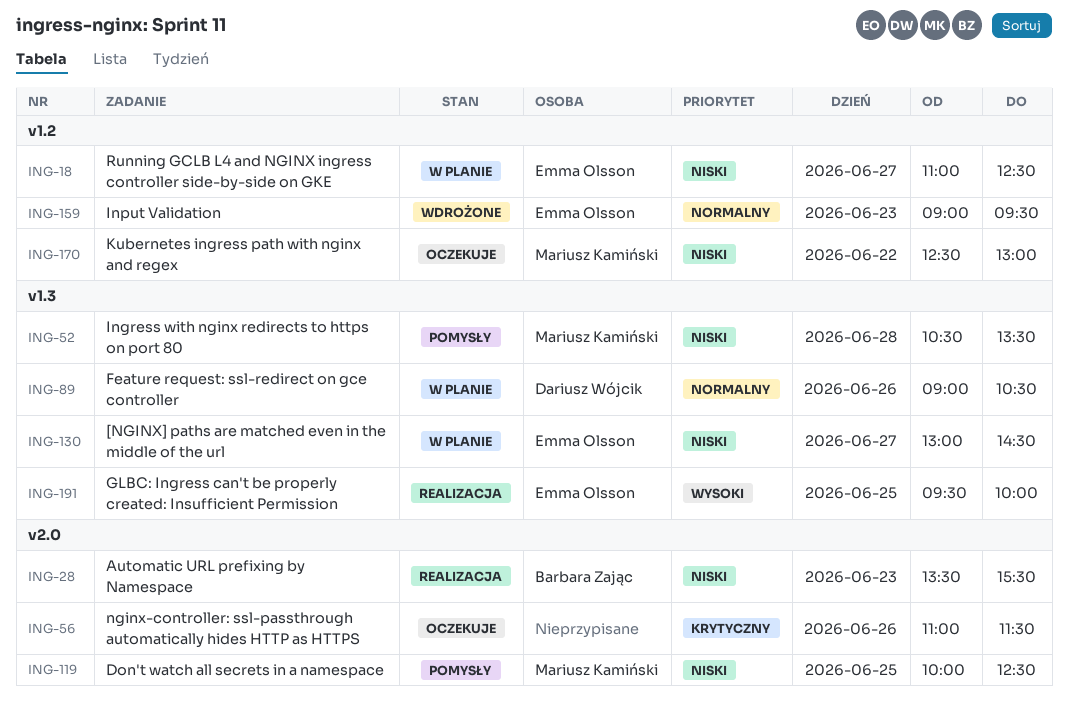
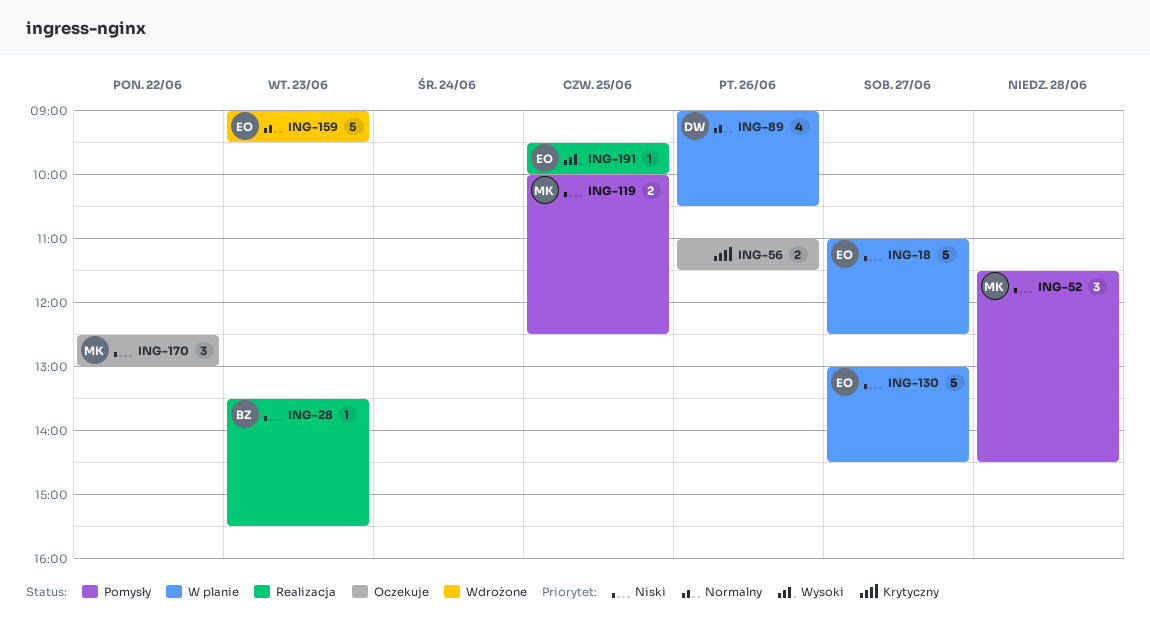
ING-52, begins: 10:30 -> 11:30
ING-52, ends: 13:30 -> 14:30

